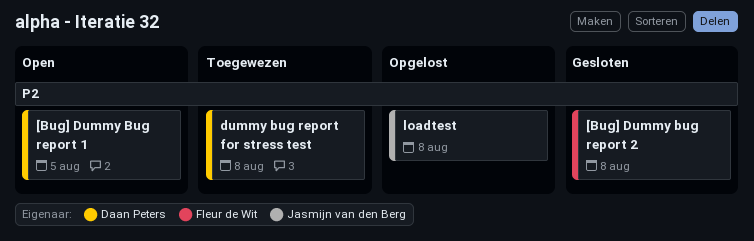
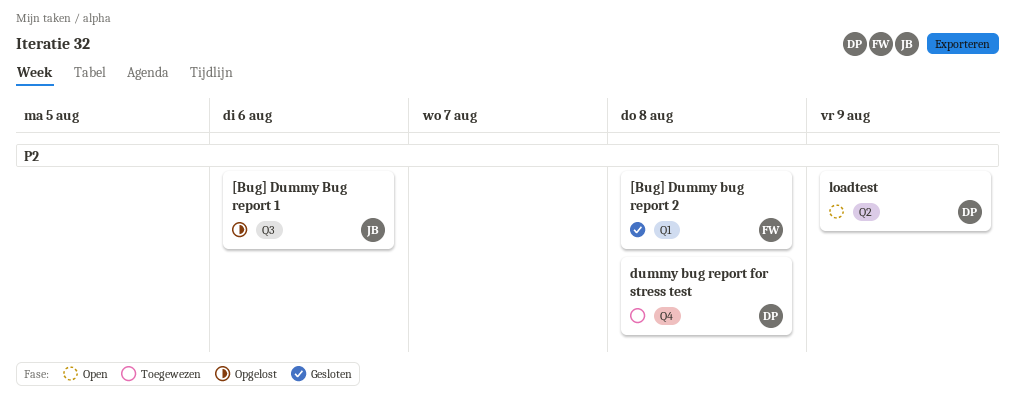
[Bug] Dummy Bug report 1, status: Open -> Opgelost
[Bug] Dummy Bug report 1, owner: Daan Peters -> Jasmijn van den Berg
[Bug] Dummy Bug report 1, due: Aug 5 -> Aug 6
loadtest, status: Opgelost -> Open
loadtest, owner: Jasmijn van den Berg -> Daan Peters
loadtest, due: Aug 8 -> Aug 9

